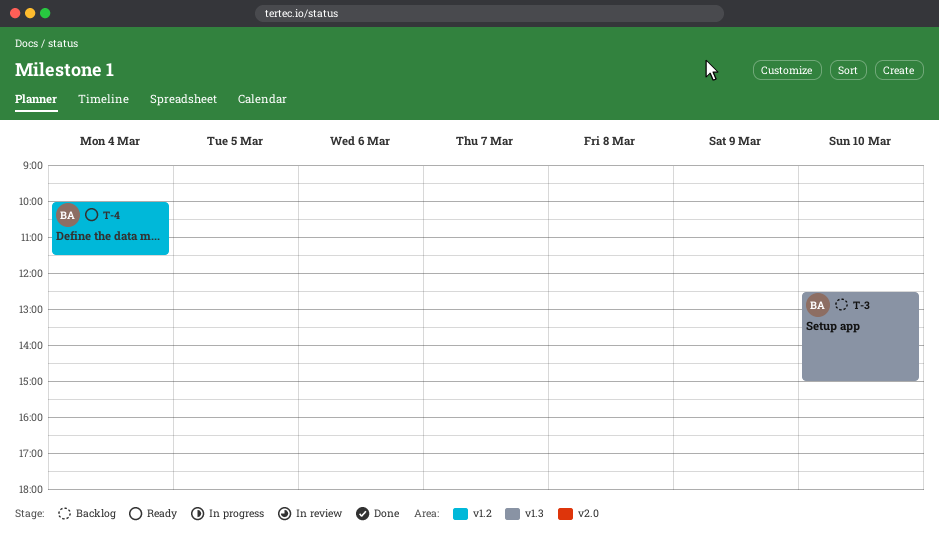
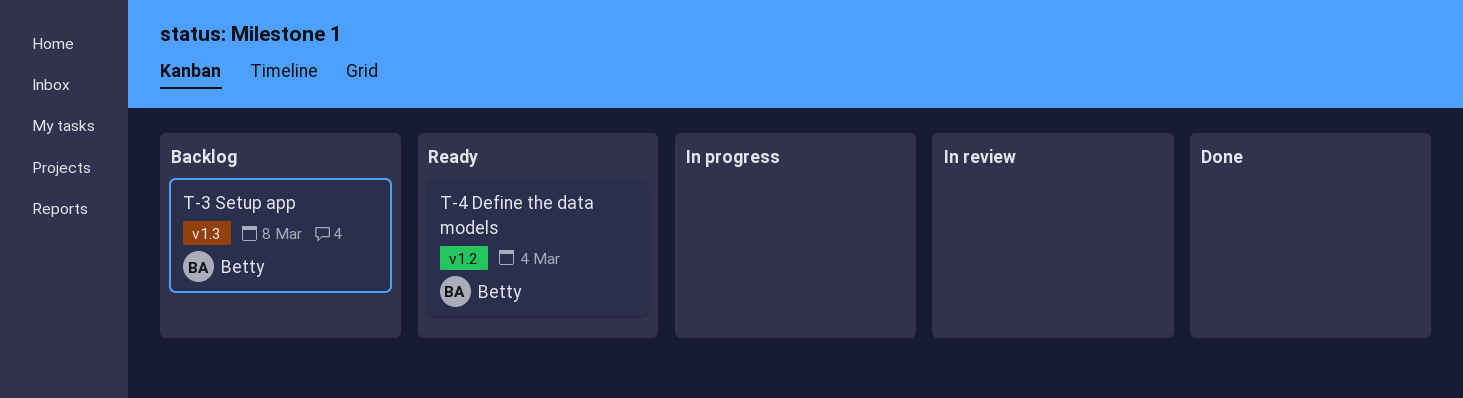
T-3, day: Mar 10 -> Mar 8

